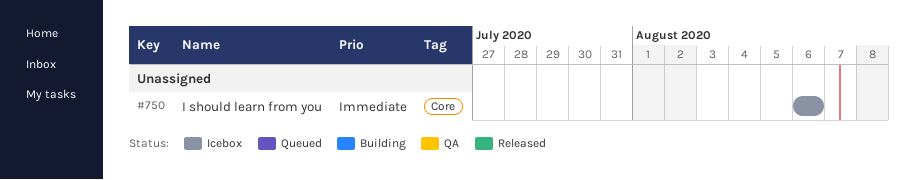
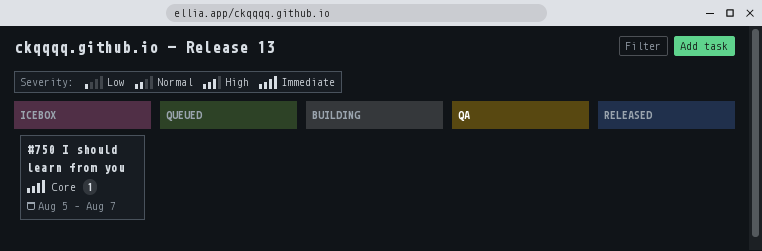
#750, start: Aug 6 -> Aug 5
#750, due: Aug 6 -> Aug 7

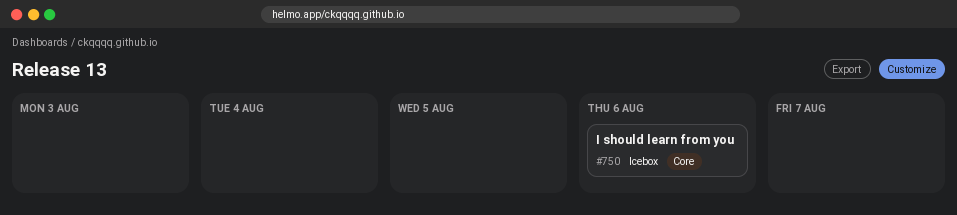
#750, due: Aug 7 -> Aug 6

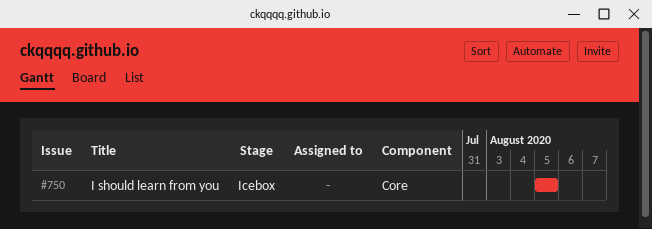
#750, due: Aug 6 -> Aug 5

